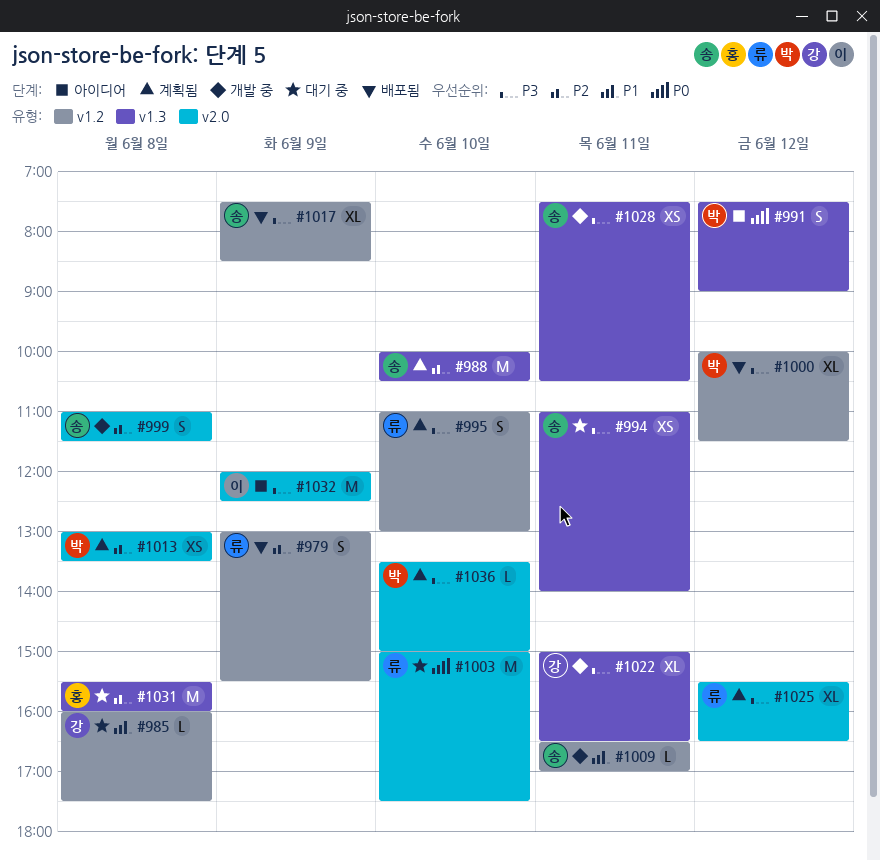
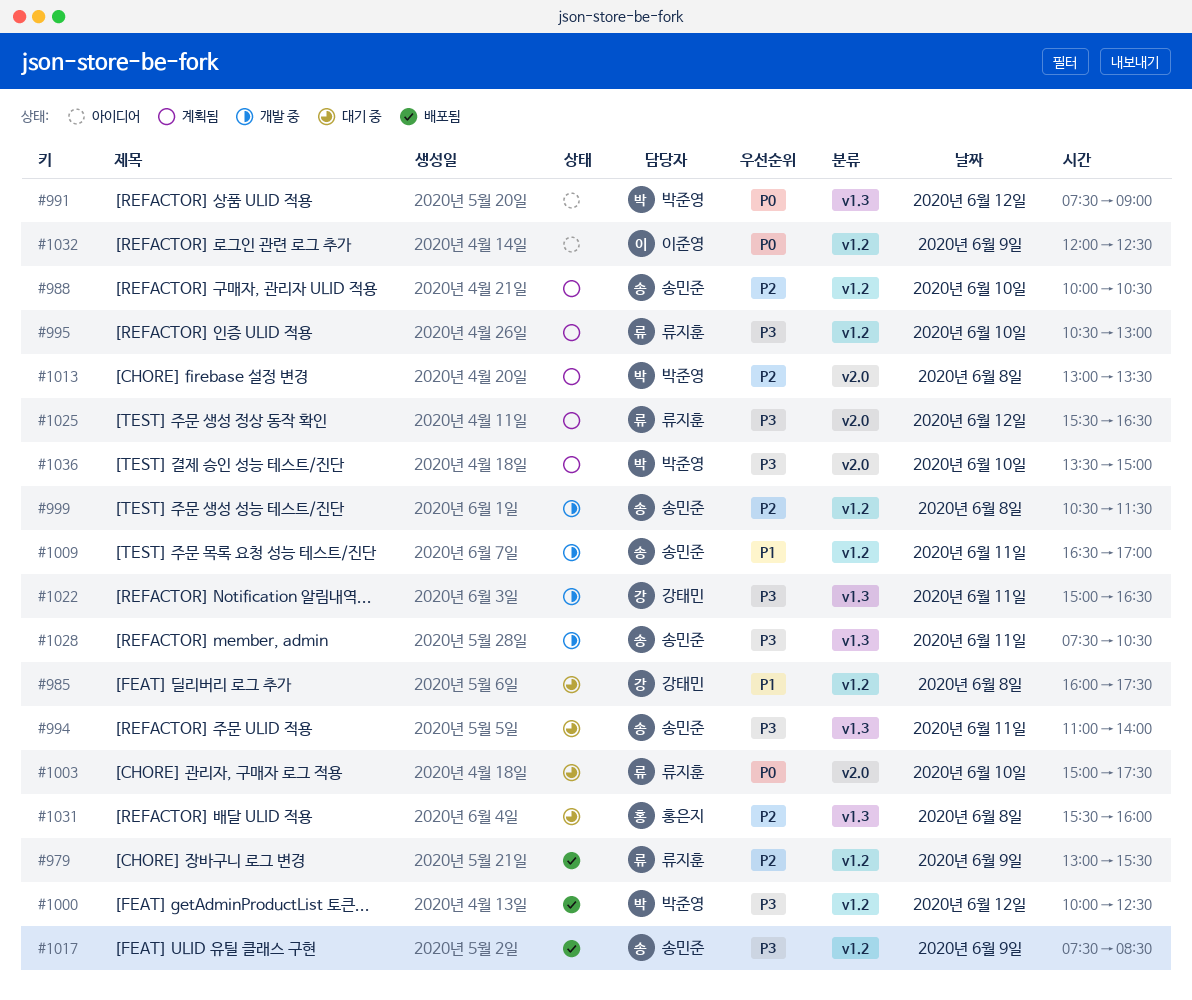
#988, label: v1.3 -> v1.2
#995, begins: 11:00 -> 10:30
#999, label: v2.0 -> v1.2
#999, begins: 11:00 -> 10:30
#1000, ends: 11:30 -> 12:30
#1032, priority: P3 -> P0
#1032, label: v2.0 -> v1.2

